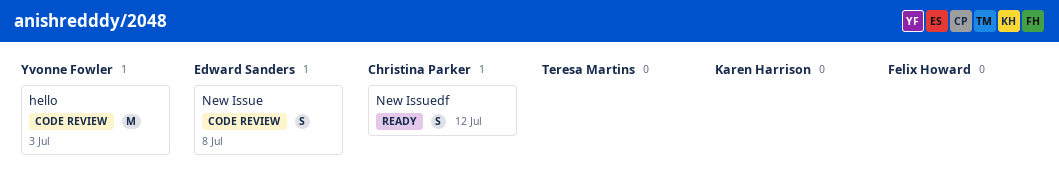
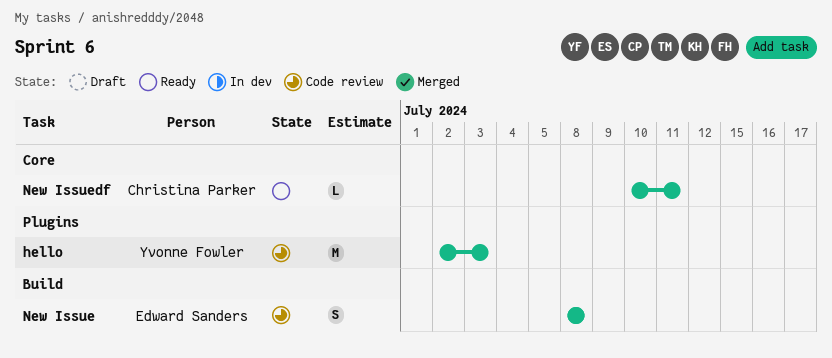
New Issuedf, estimate: S -> L
New Issuedf, due: Jul 12 -> Jul 11

